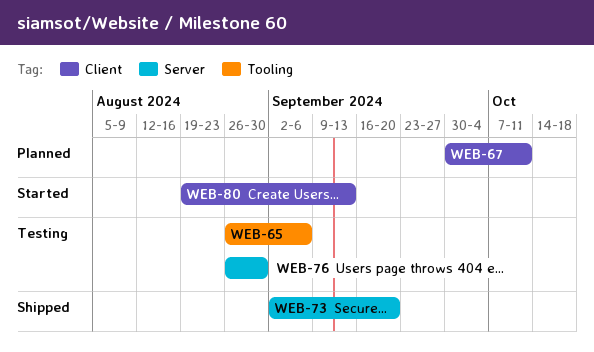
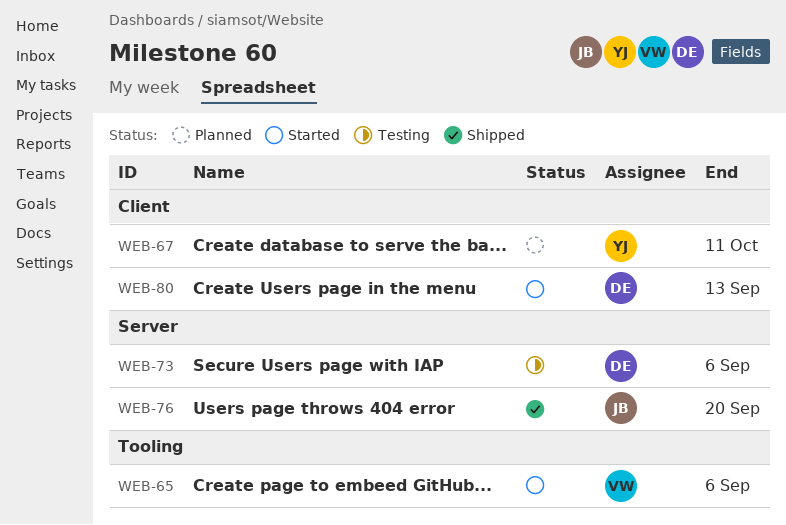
WEB-65, status: Testing -> Started
WEB-73, status: Shipped -> Testing
WEB-73, due: Sep 20 -> Sep 6
WEB-76, status: Testing -> Shipped
WEB-76, due: Aug 30 -> Sep 20

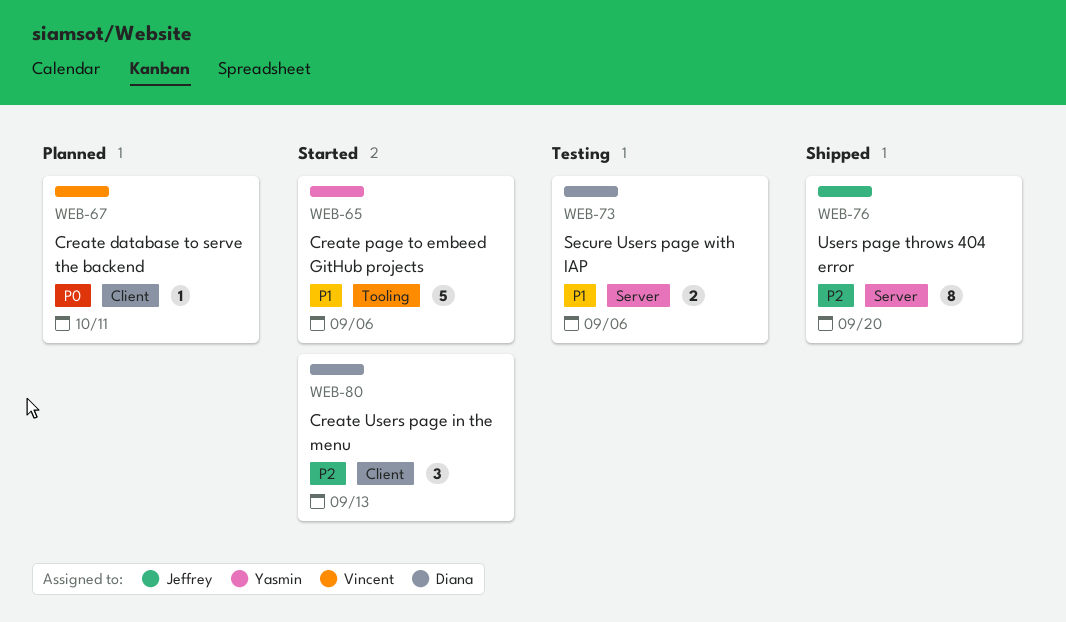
WEB-65, owner: Vincent -> Yasmin
WEB-67, owner: Yasmin -> Vincent

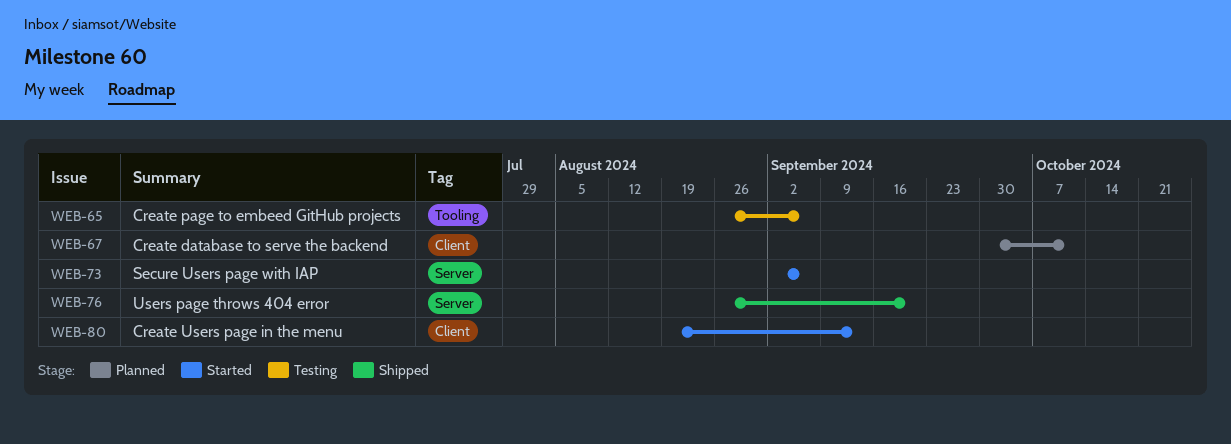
WEB-65, status: Started -> Testing
WEB-73, status: Testing -> Started

